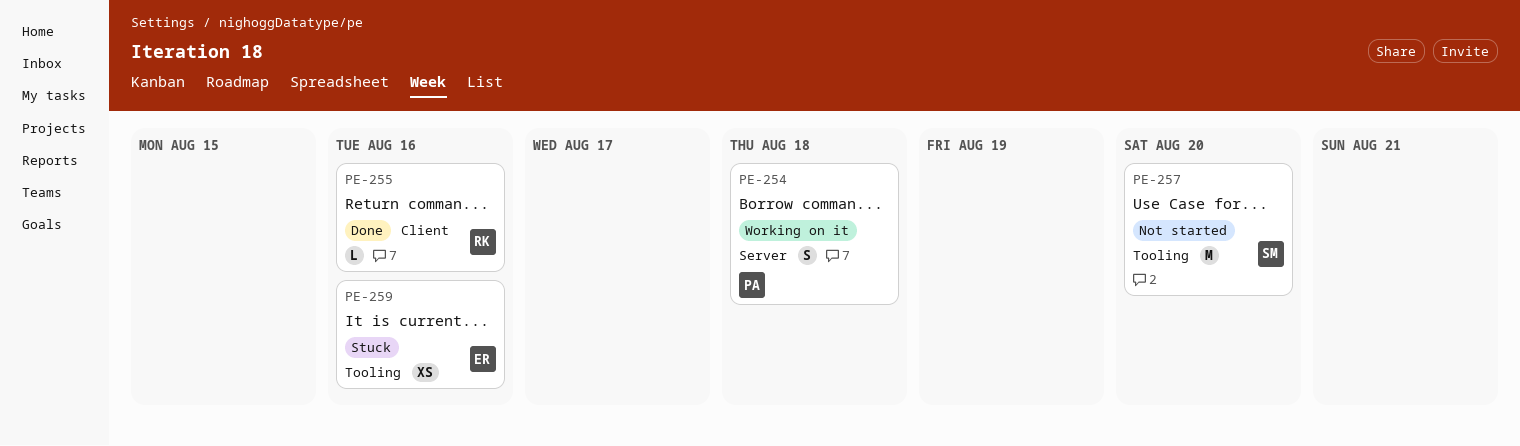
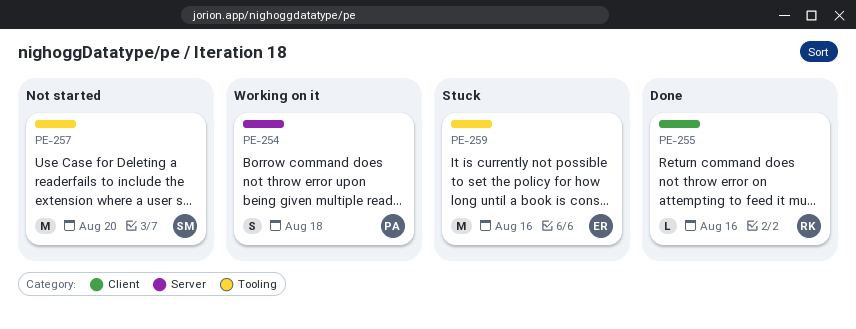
PE-259, estimate: XS -> M

